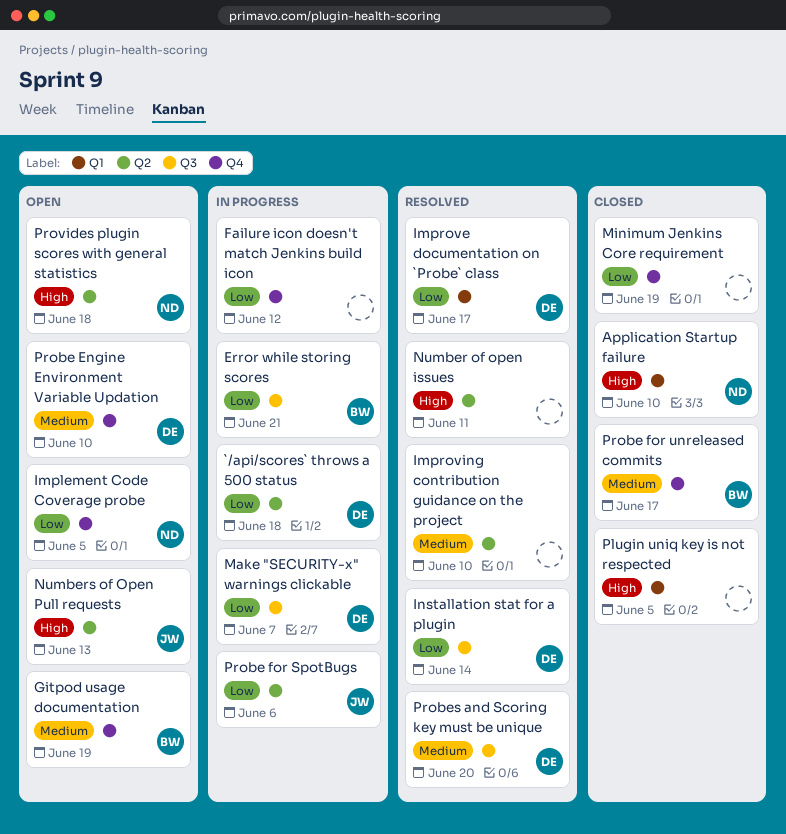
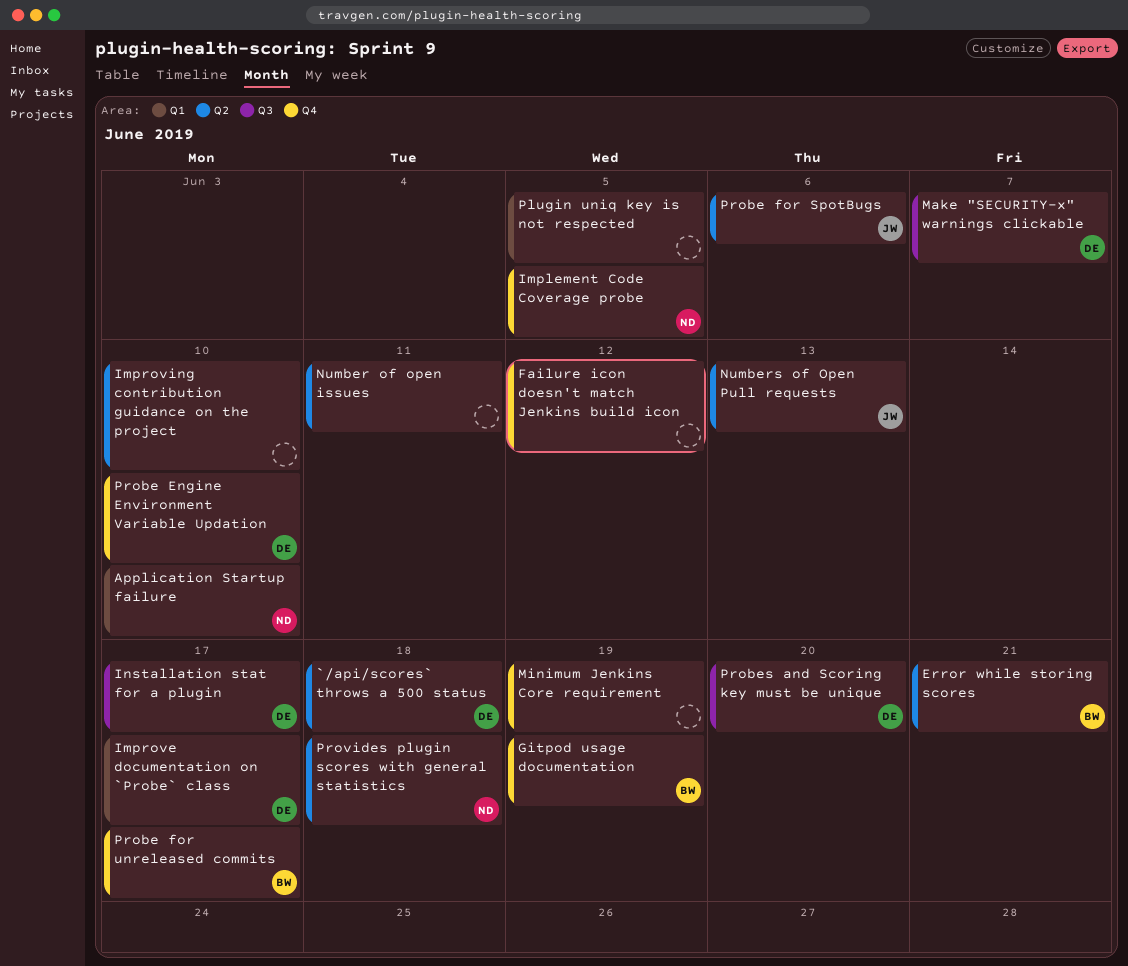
Error while storing scores, label: Q3 -> Q2
Installation stat for a plugin, due: Jun 14 -> Jun 17

